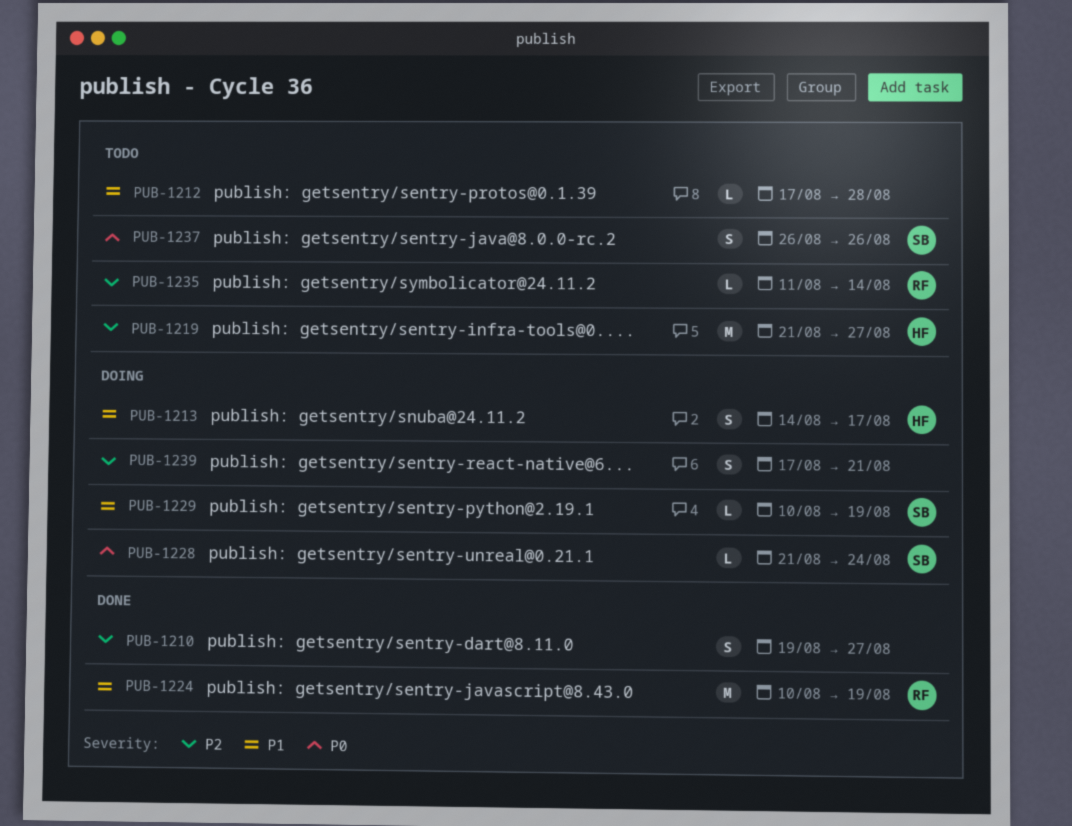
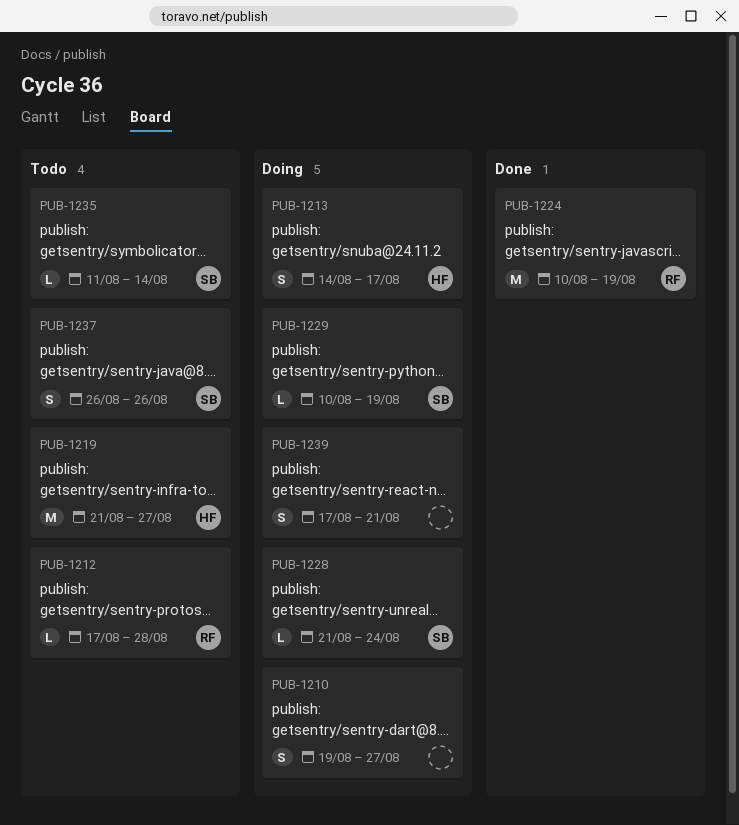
PUB-1210, status: Done -> Doing
PUB-1212, owner: none -> RF
PUB-1235, owner: RF -> SB

